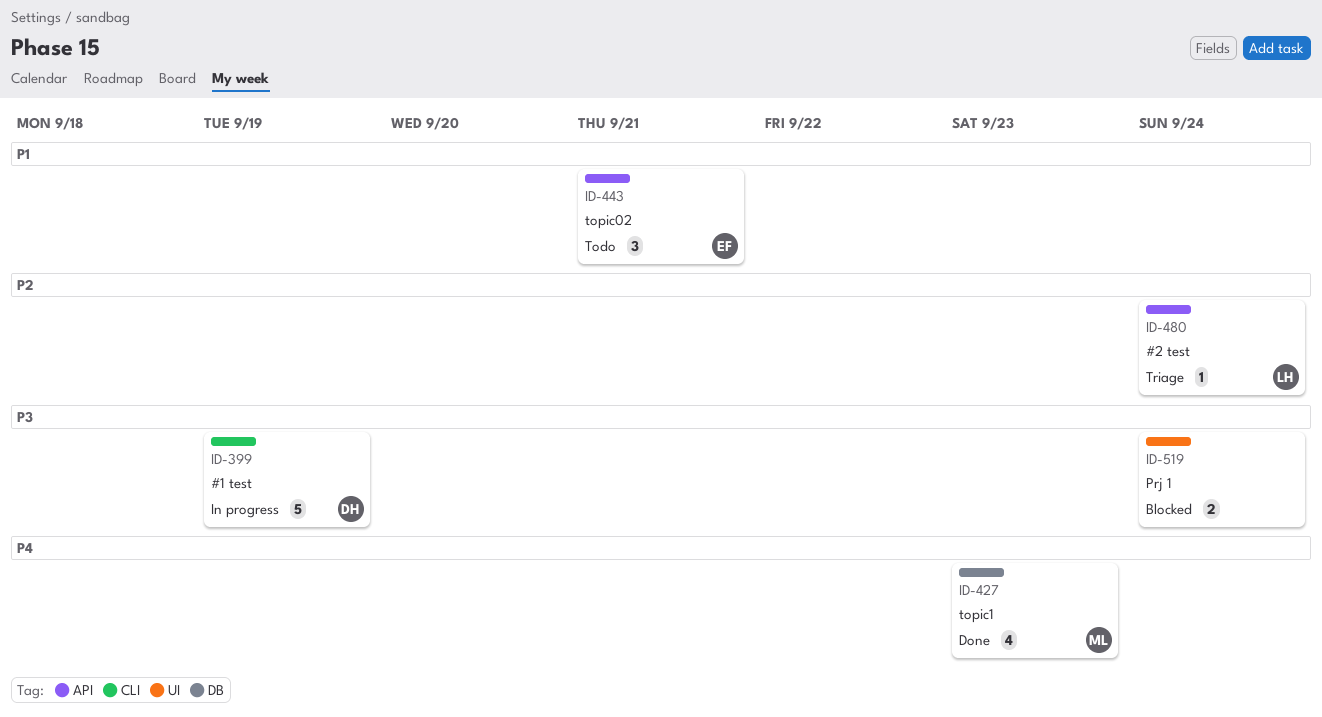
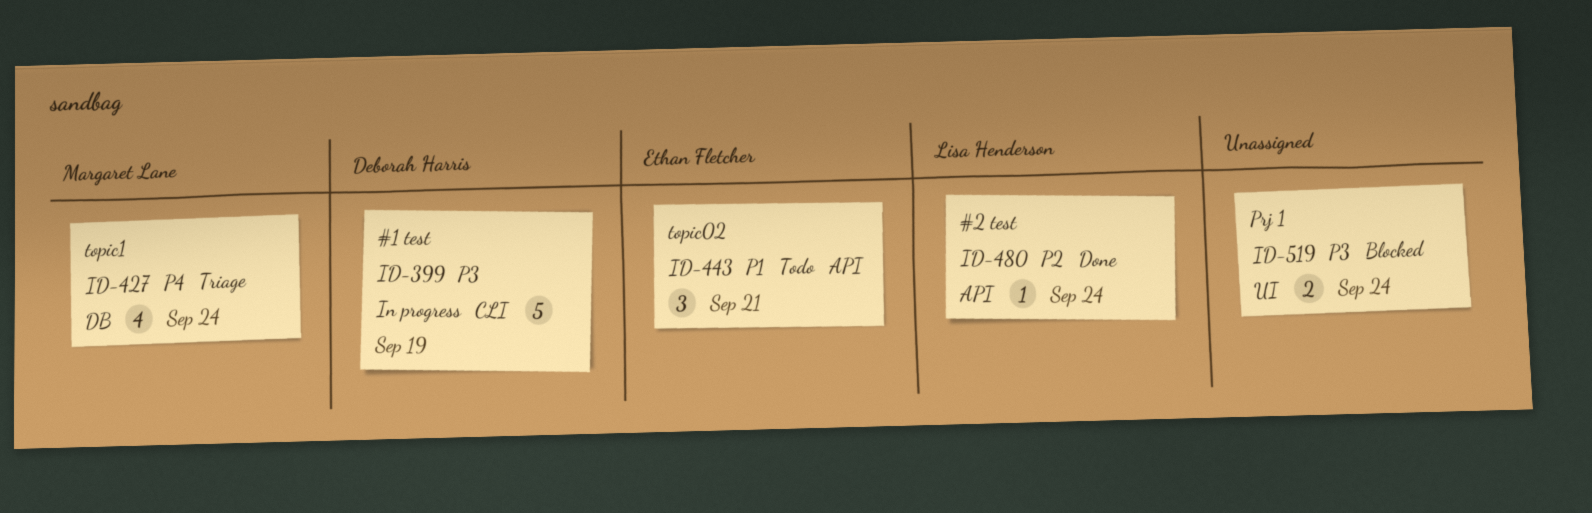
ID-427, status: Done -> Triage
ID-427, due: Sep 23 -> Sep 24
ID-480, status: Triage -> Done

